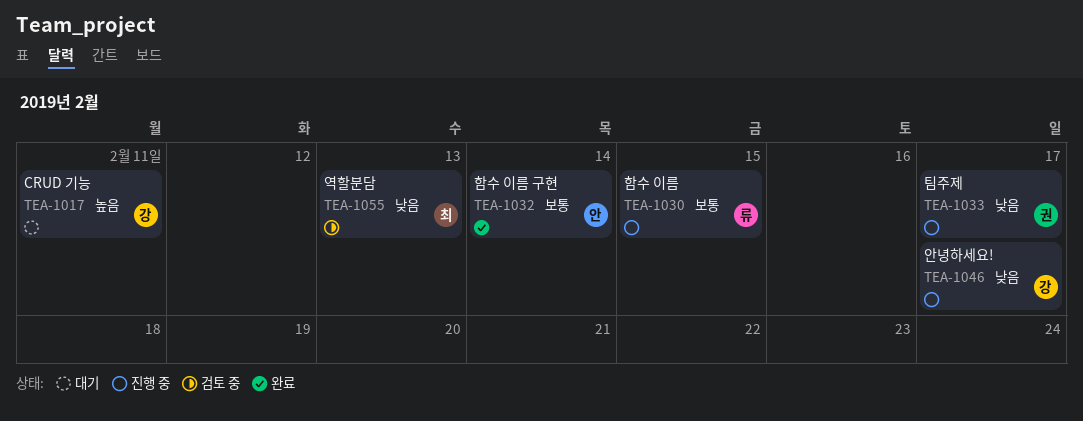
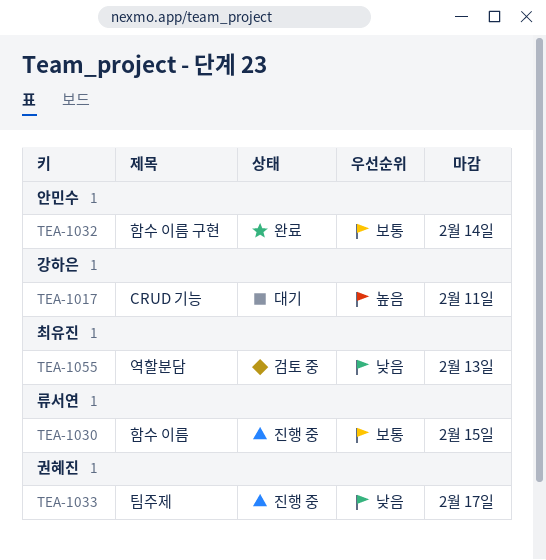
TEA-1046: present -> none

